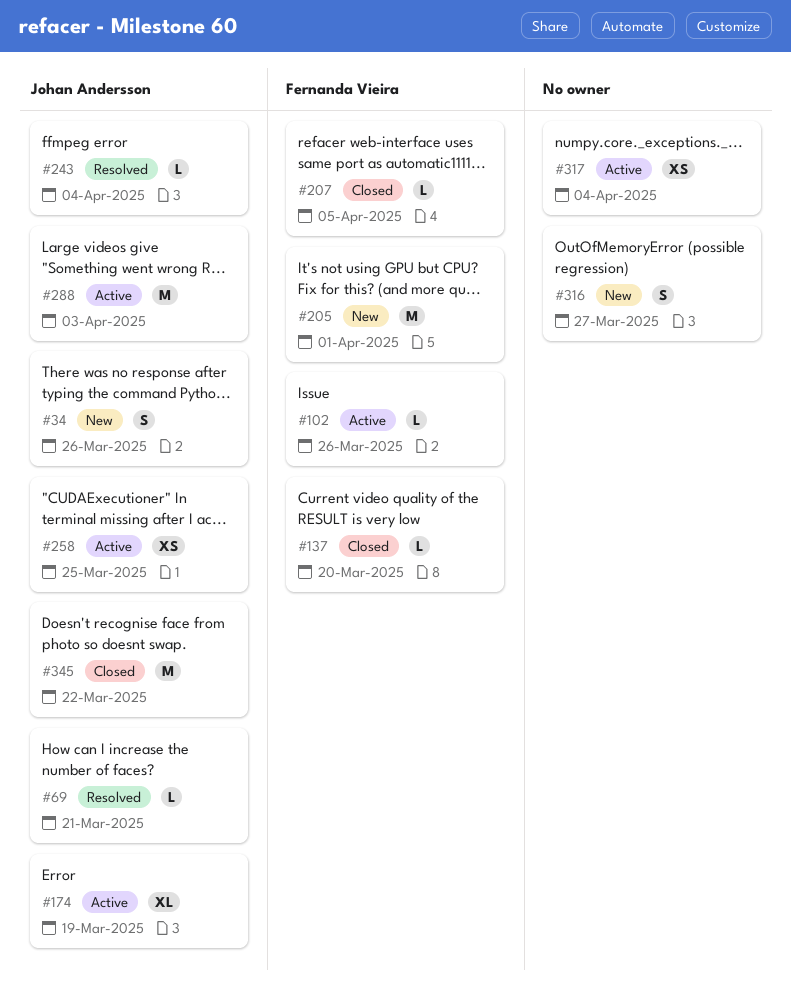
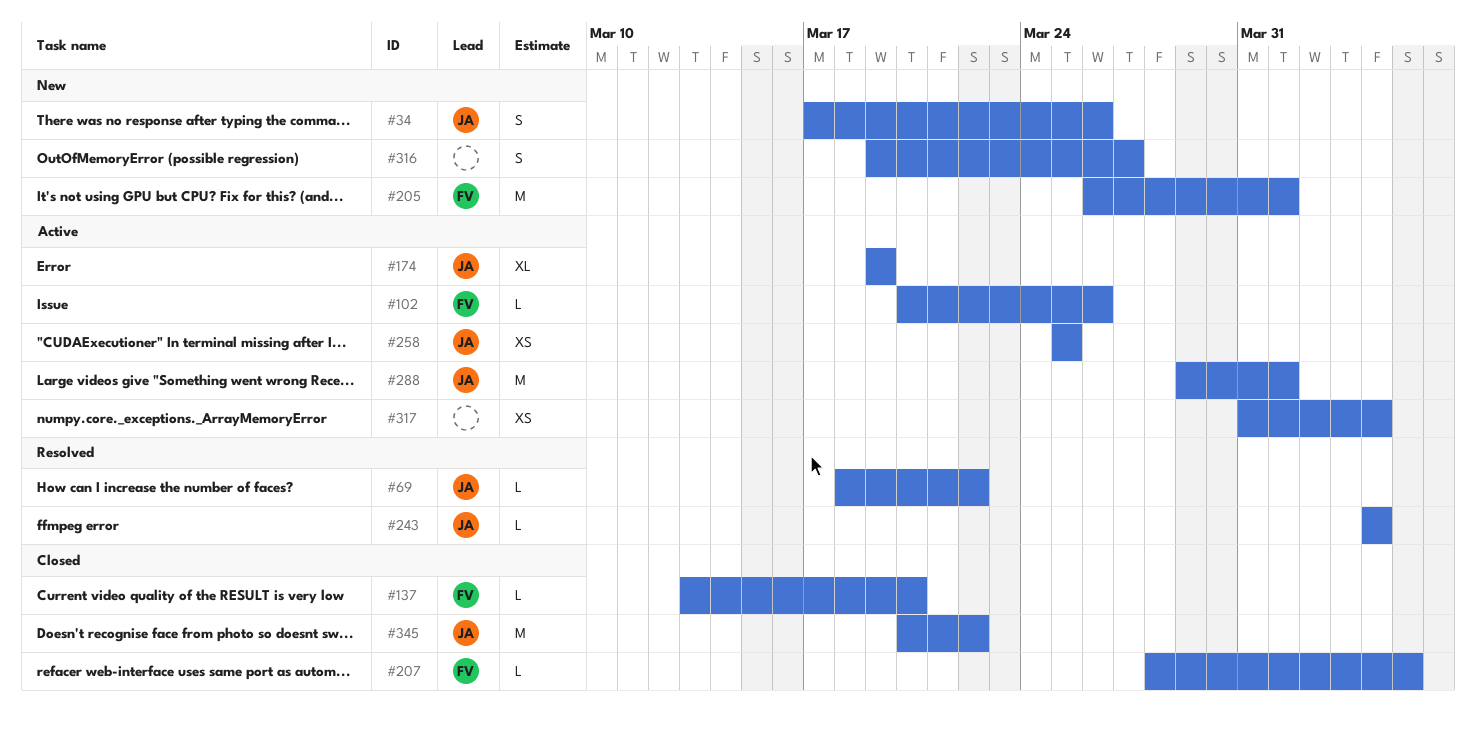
#69, due: Mar 21 -> Mar 22
#288, due: Apr 3 -> Apr 1

